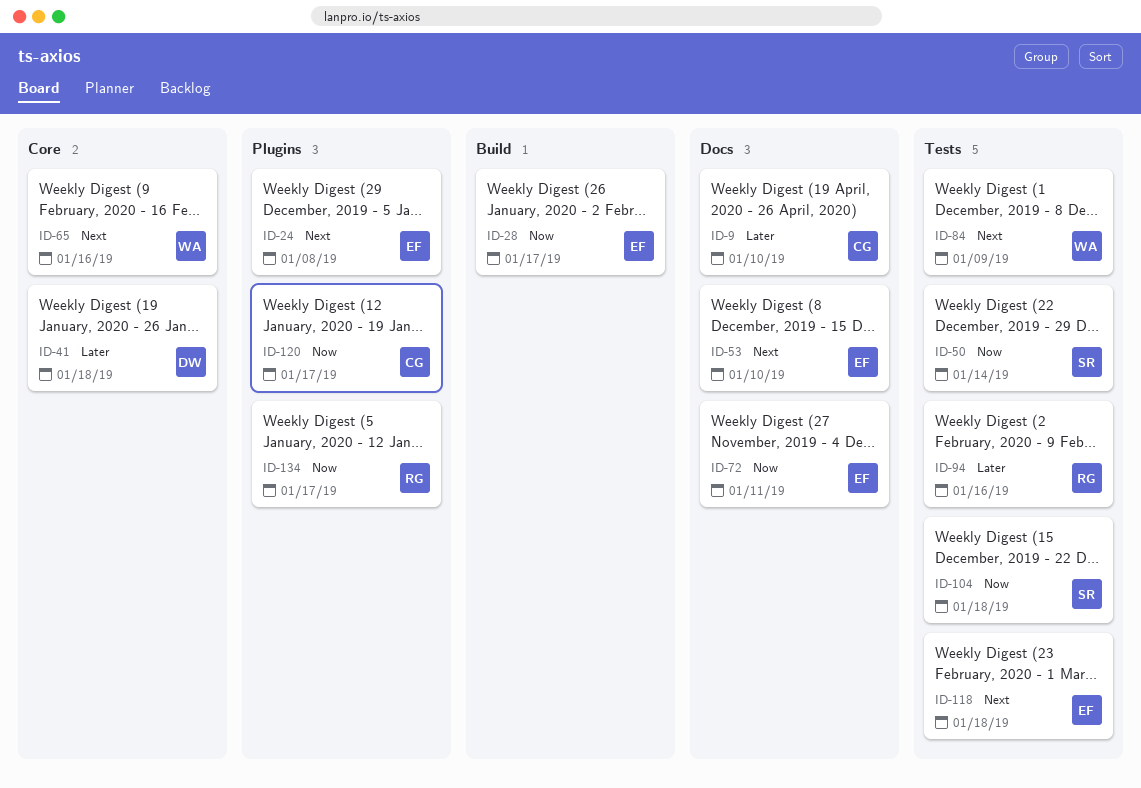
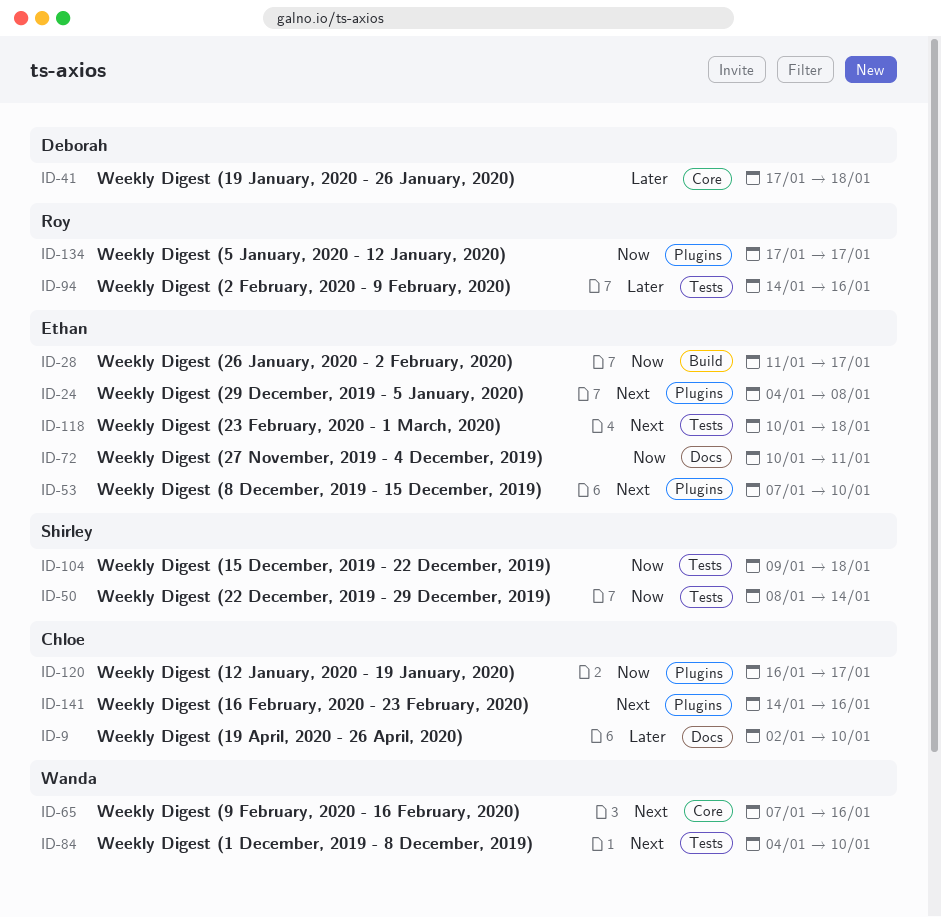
ID-53, label: Docs -> Plugins
ID-84, due: Jan 9 -> Jan 10
ID-141: none -> present

